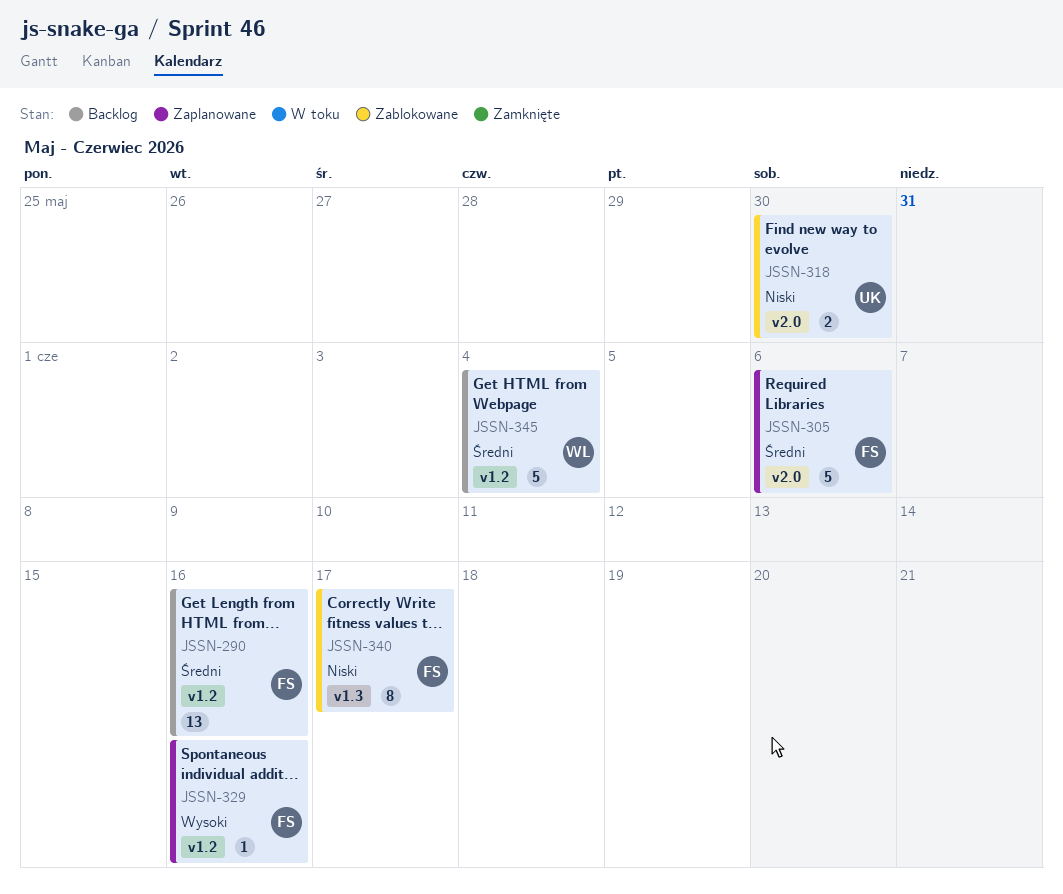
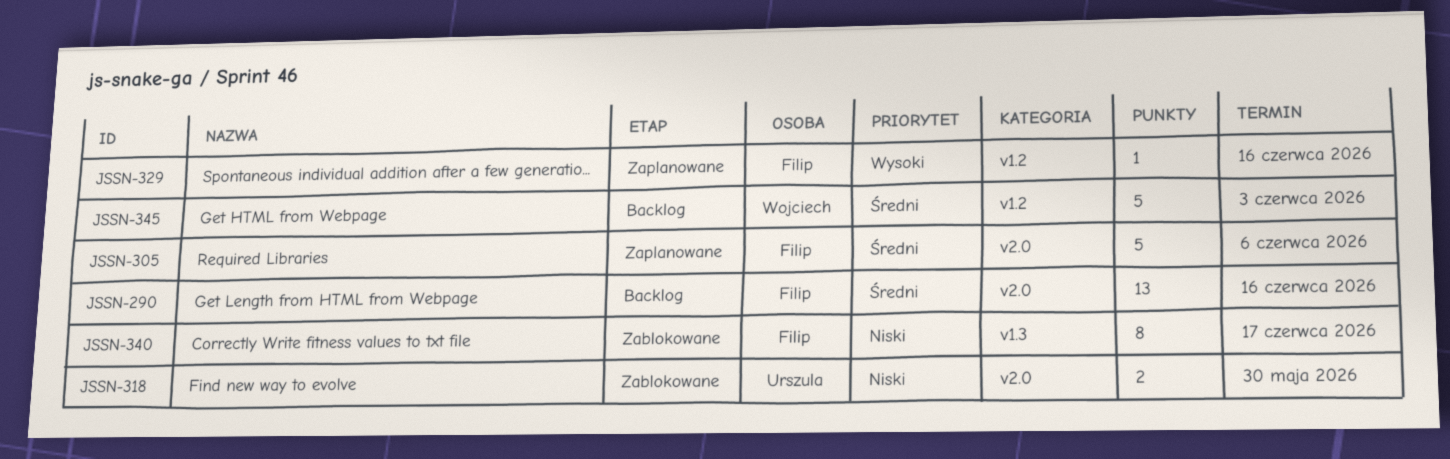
JSSN-290, label: v1.2 -> v2.0
JSSN-345, due: Jun 4 -> Jun 3

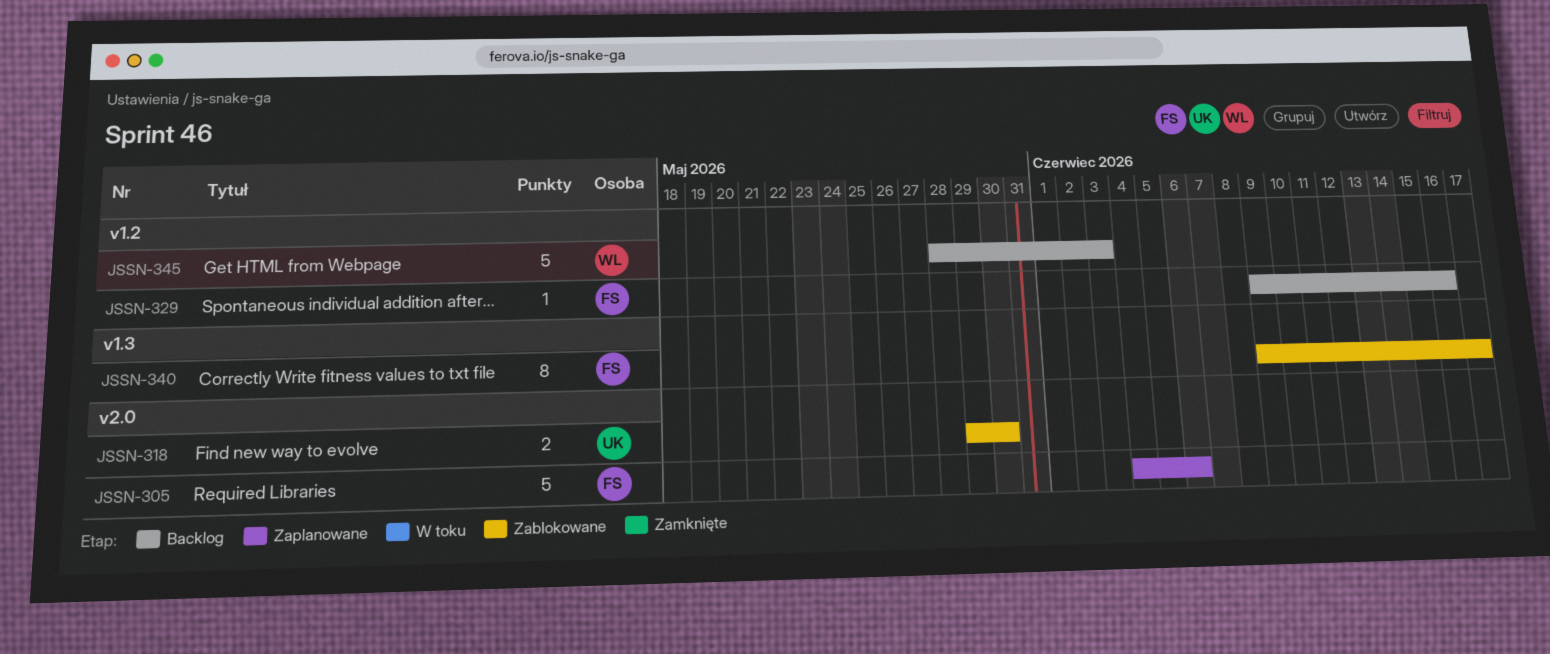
JSSN-290: present -> none
JSSN-329, status: Zaplanowane -> Backlog

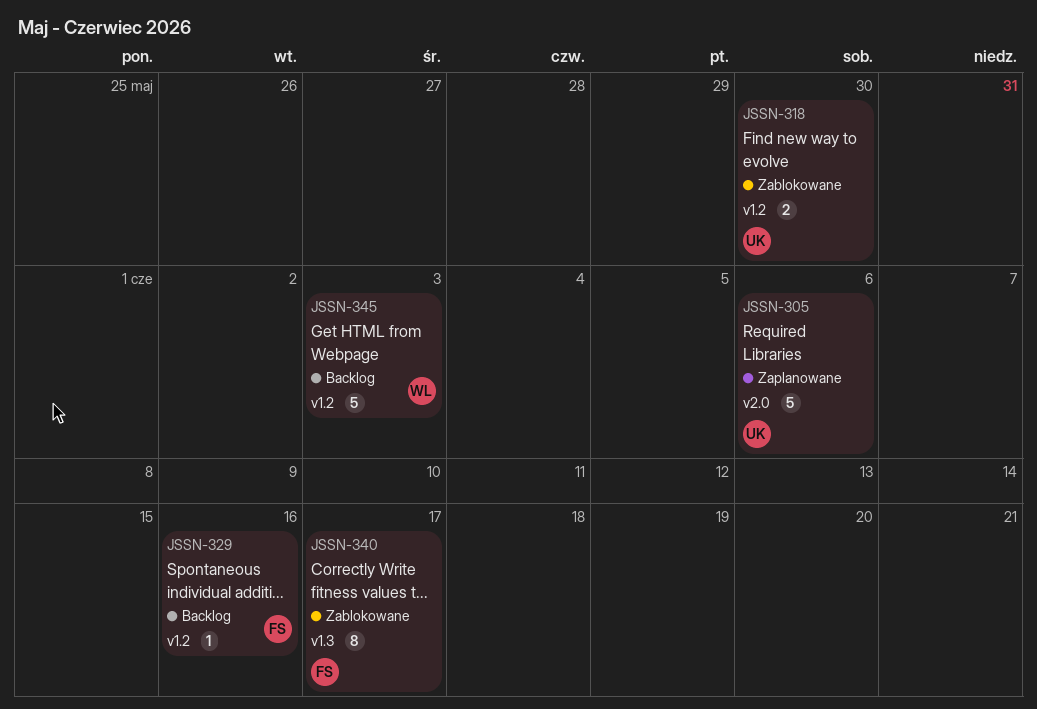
JSSN-305, owner: FS -> UK
JSSN-318, label: v2.0 -> v1.2

